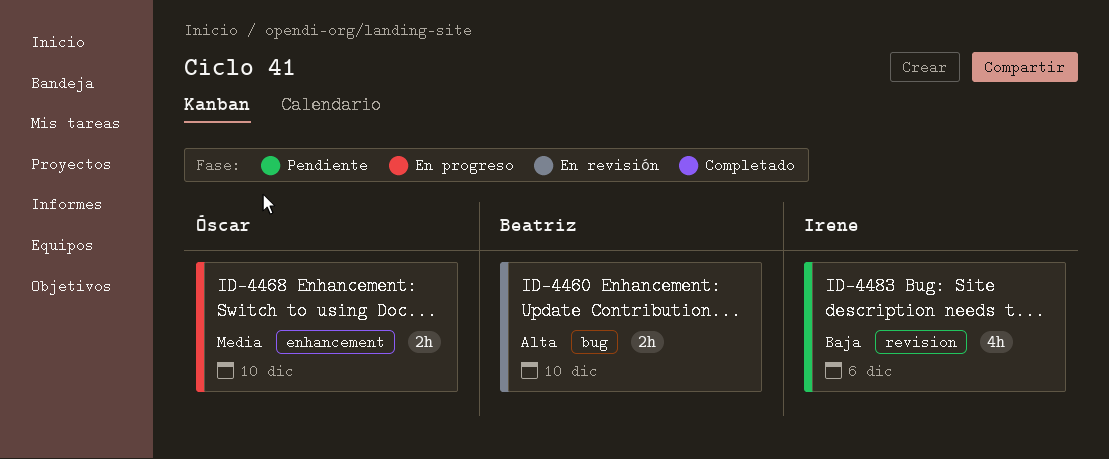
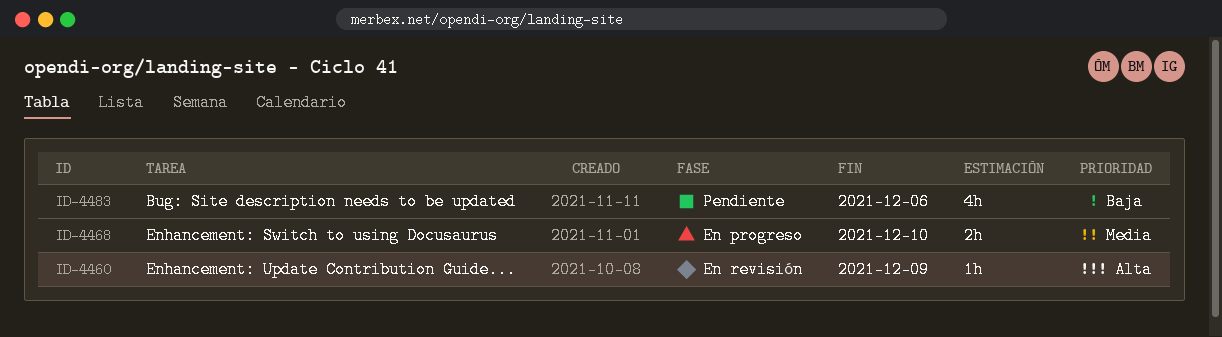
ID-4460, estimate: 2h -> 1h
ID-4460, due: Dec 10 -> Dec 9

